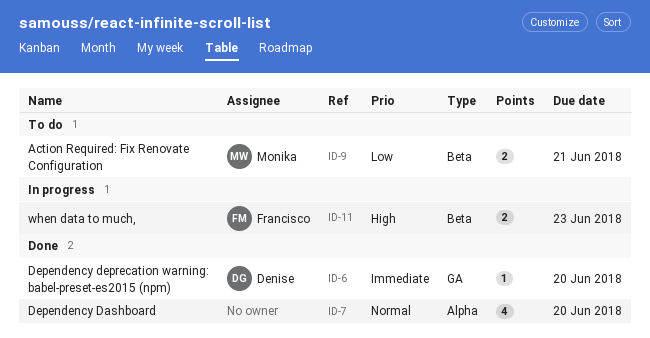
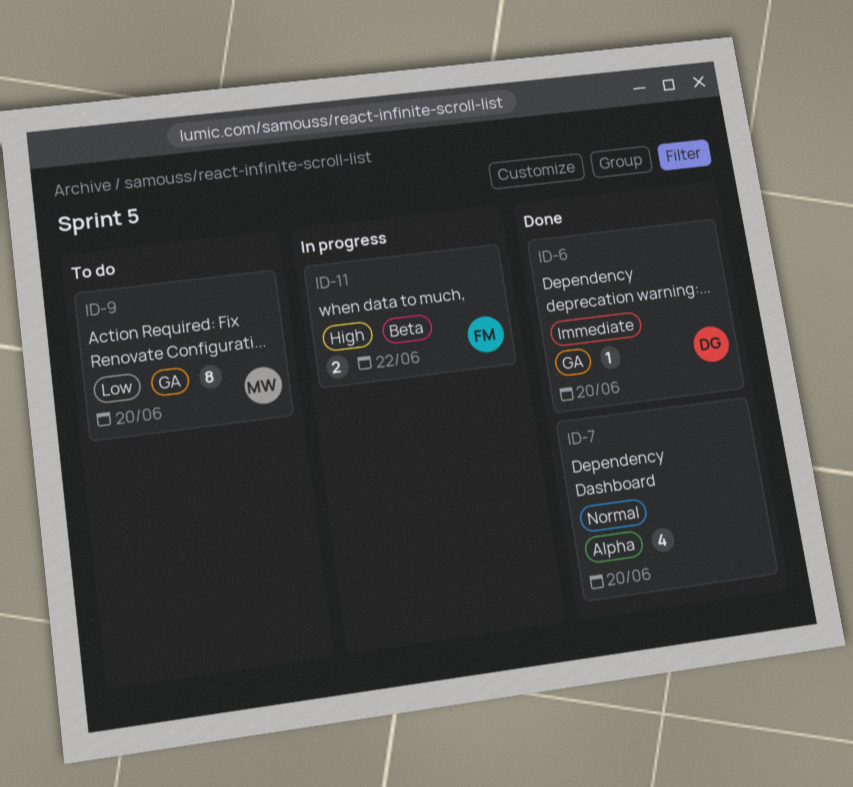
ID-9, label: Beta -> GA
ID-9, estimate: 2 -> 8
ID-9, due: Jun 21 -> Jun 20
ID-11, due: Jun 23 -> Jun 22

